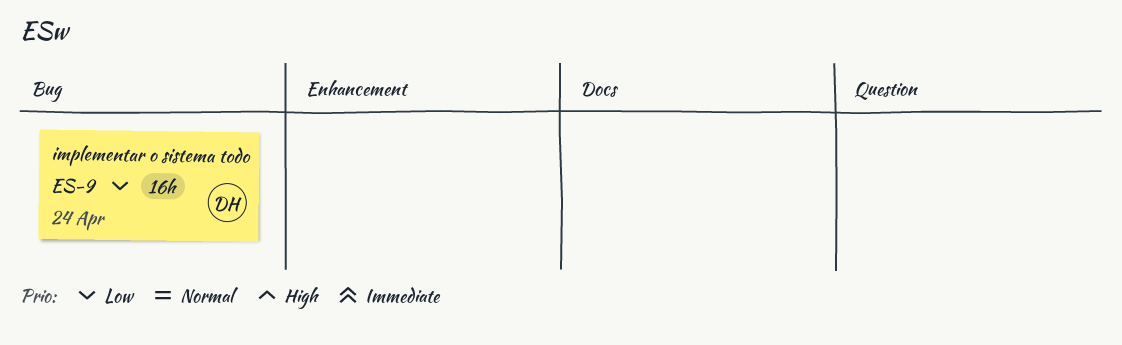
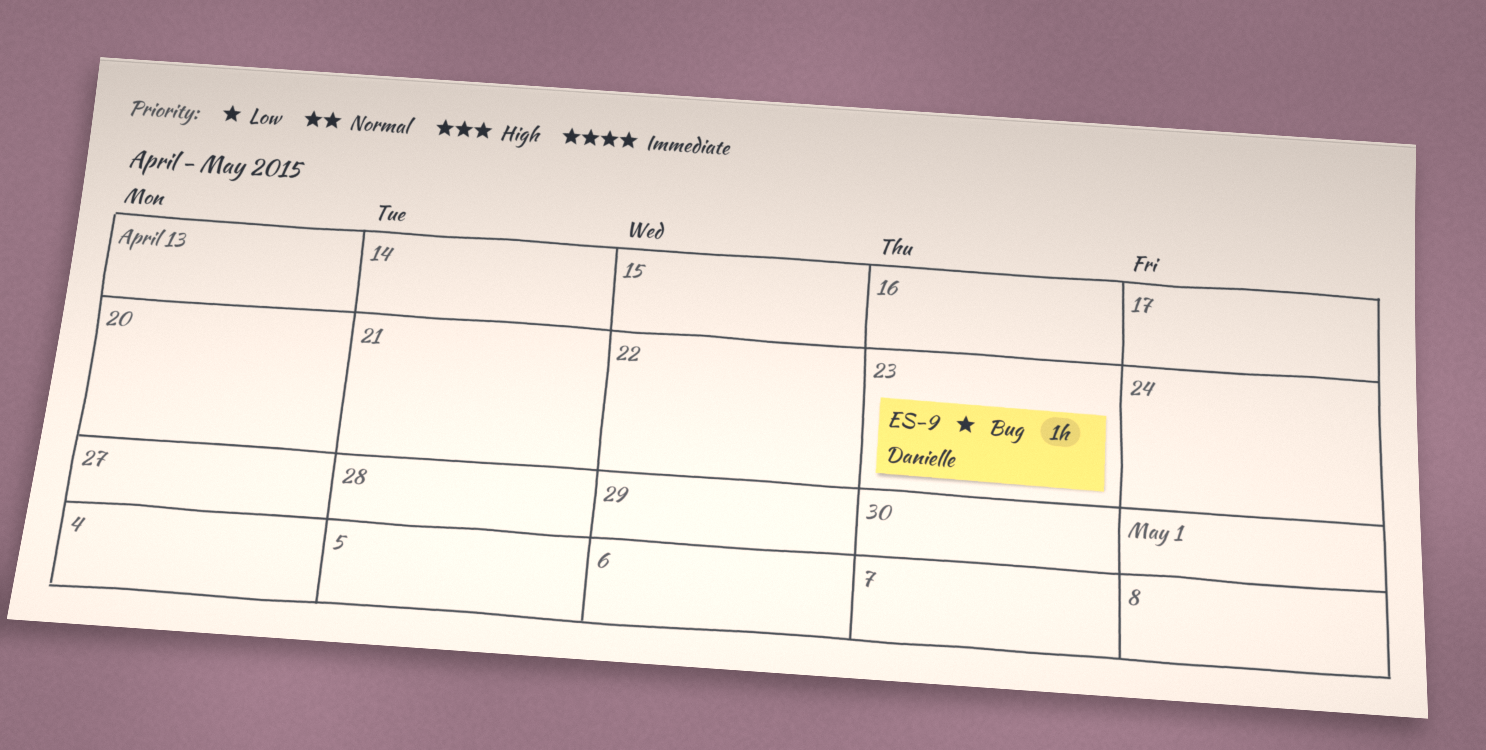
ES-9, estimate: 16h -> 1h
ES-9, due: Apr 24 -> Apr 23

